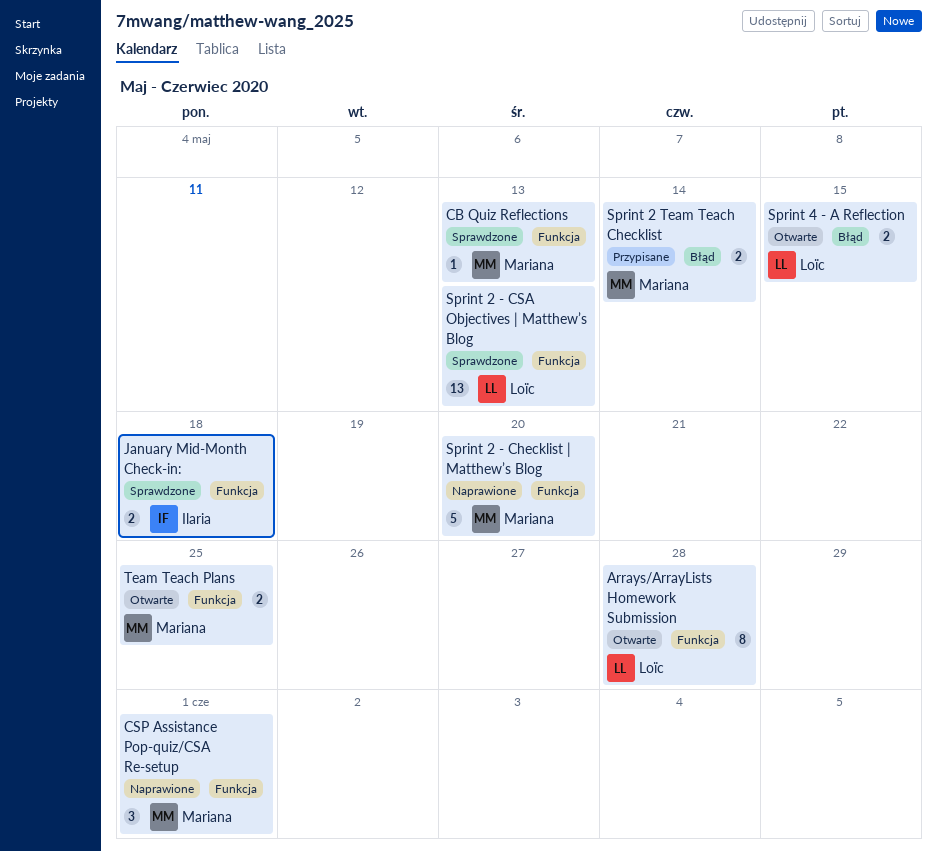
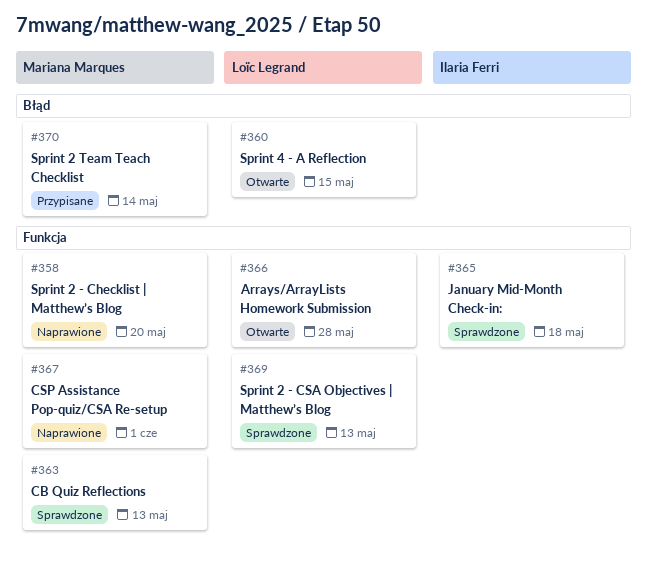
Team Teach Plans: present -> none

